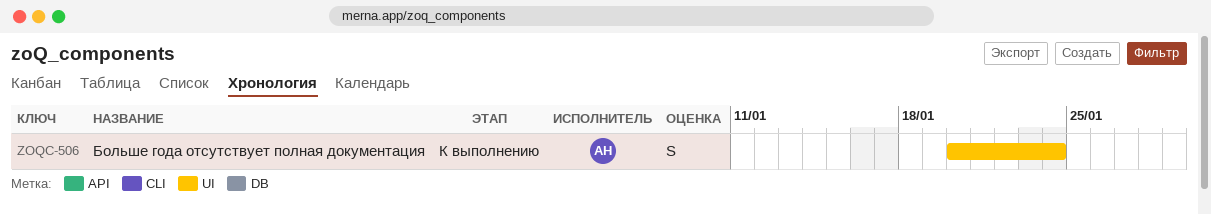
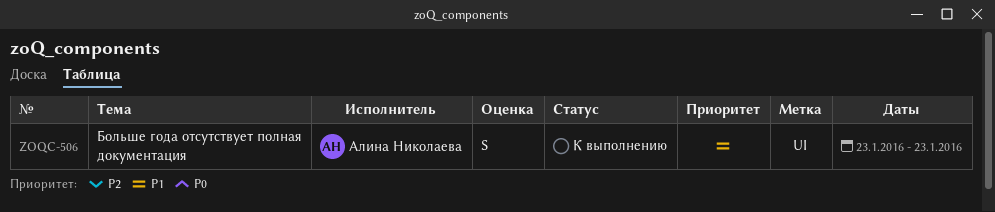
ZOQC-506, start: Jan 20 -> Jan 23
ZOQC-506, due: Jan 24 -> Jan 23

